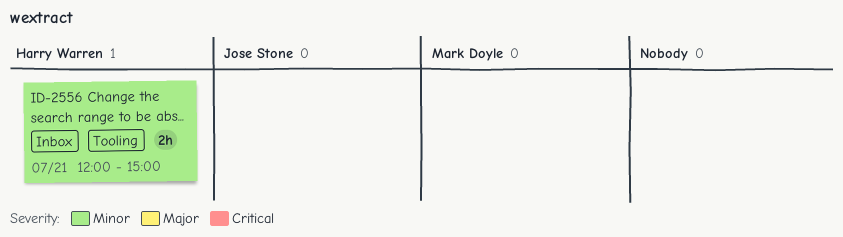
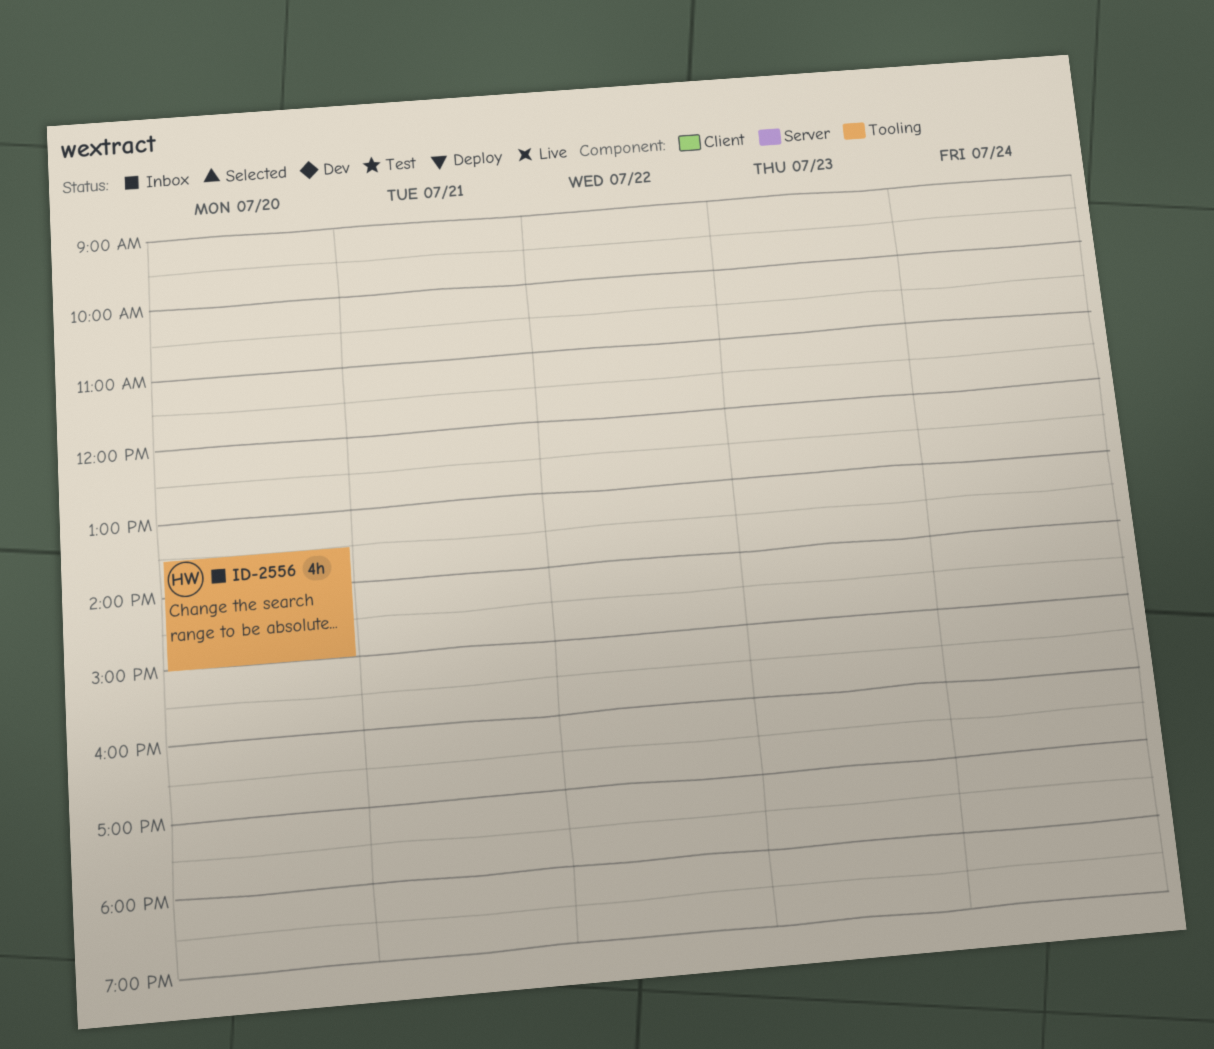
ID-2556, estimate: 2h -> 4h
ID-2556, day: Jul 21 -> Jul 20
ID-2556, begins: 12:00 -> 13:30

